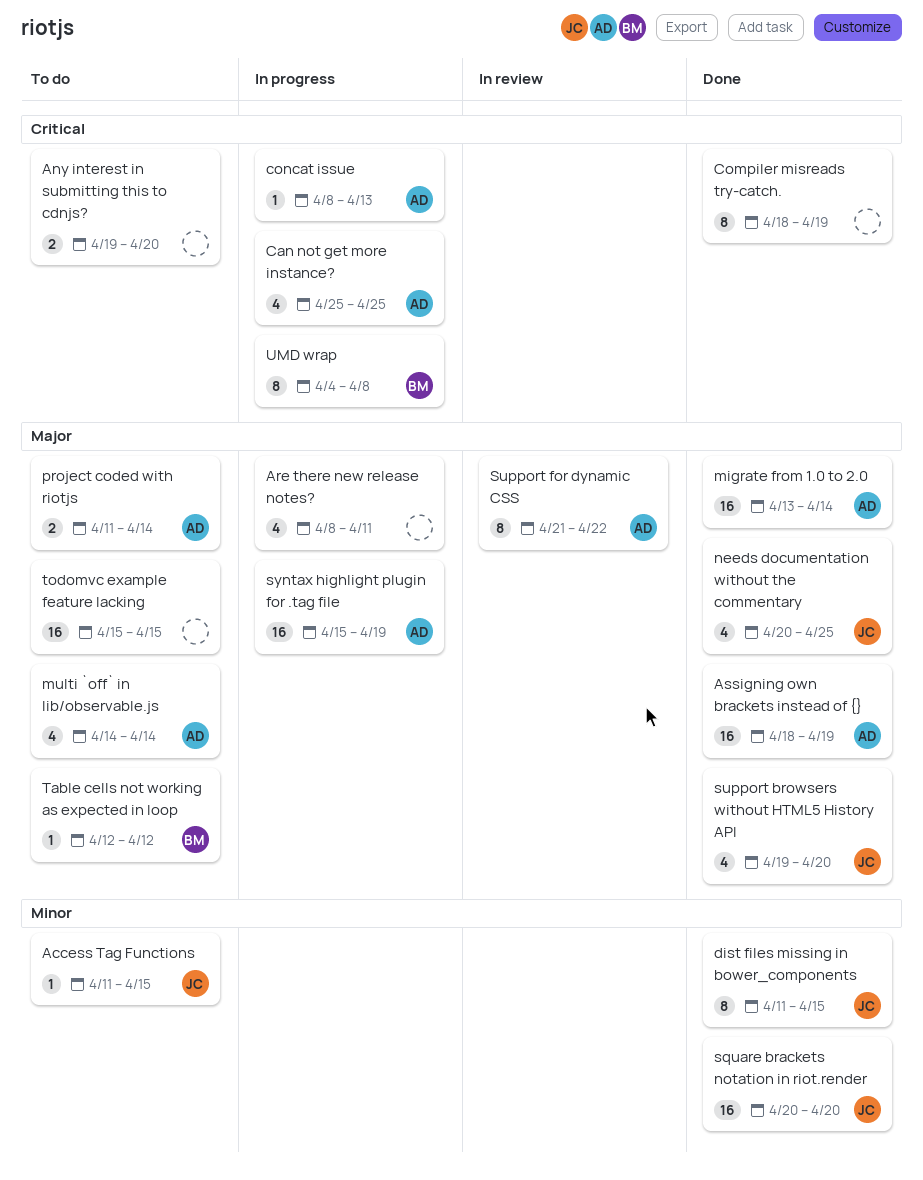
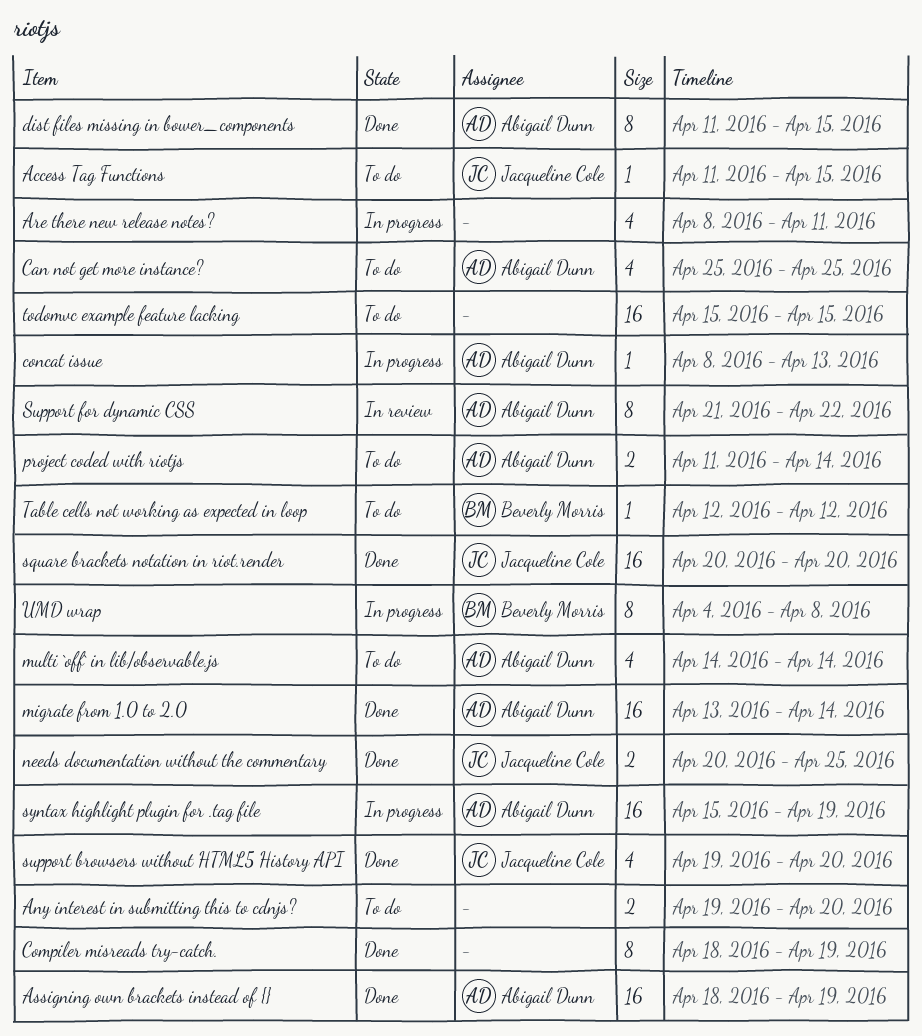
Can not get more instance?, status: In progress -> To do
dist files missing in bower_components, owner: Jacqueline Cole -> Abigail Dunn
needs documentation without the commentary, estimate: 4 -> 2

